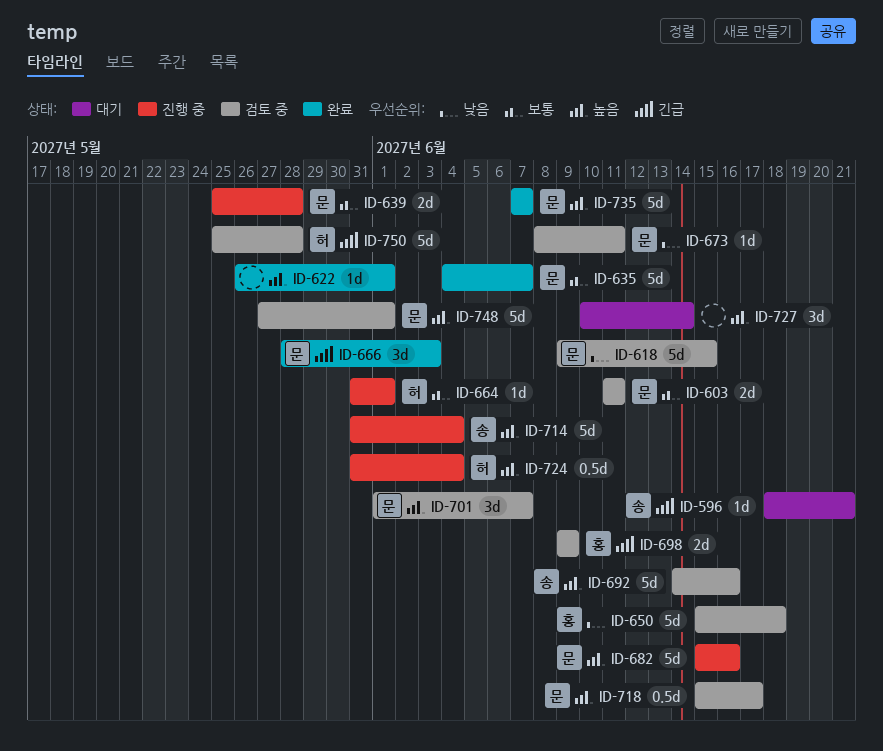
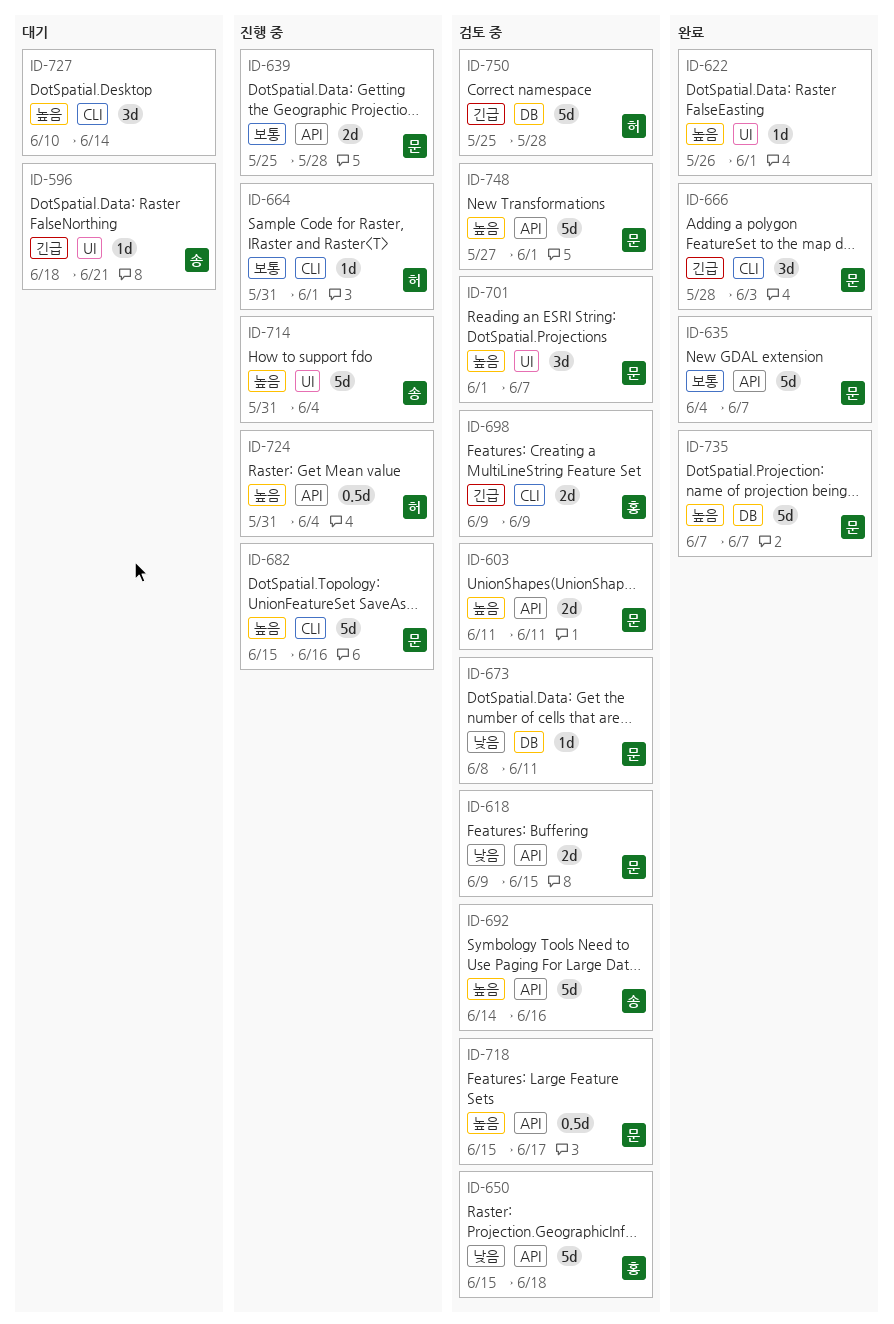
ID-603, priority: 보통 -> 높음
ID-618, estimate: 5d -> 2d

